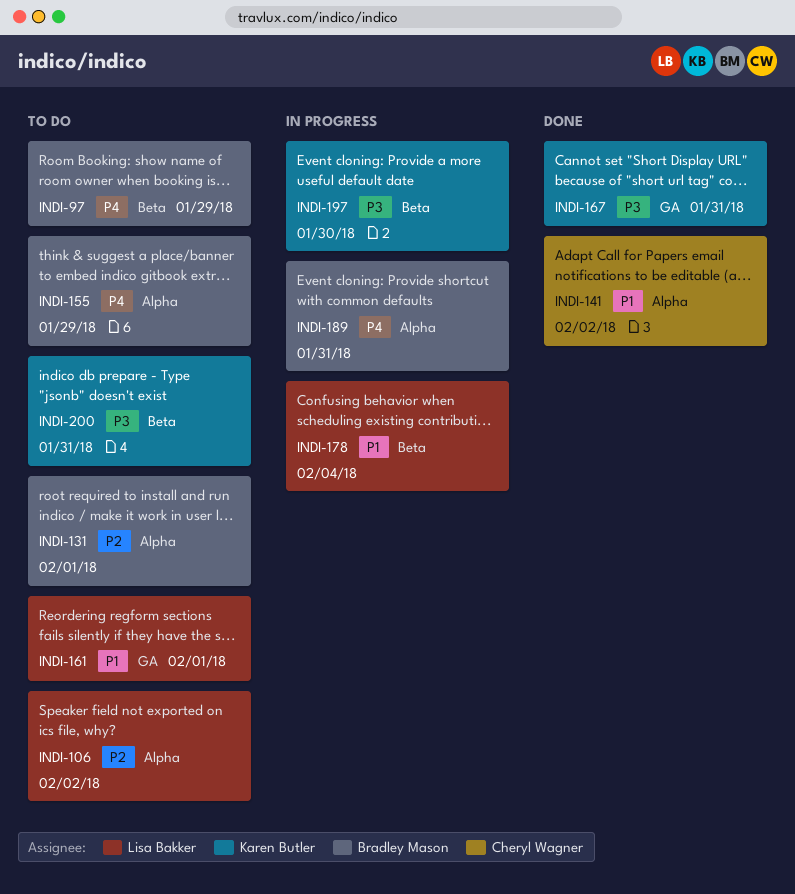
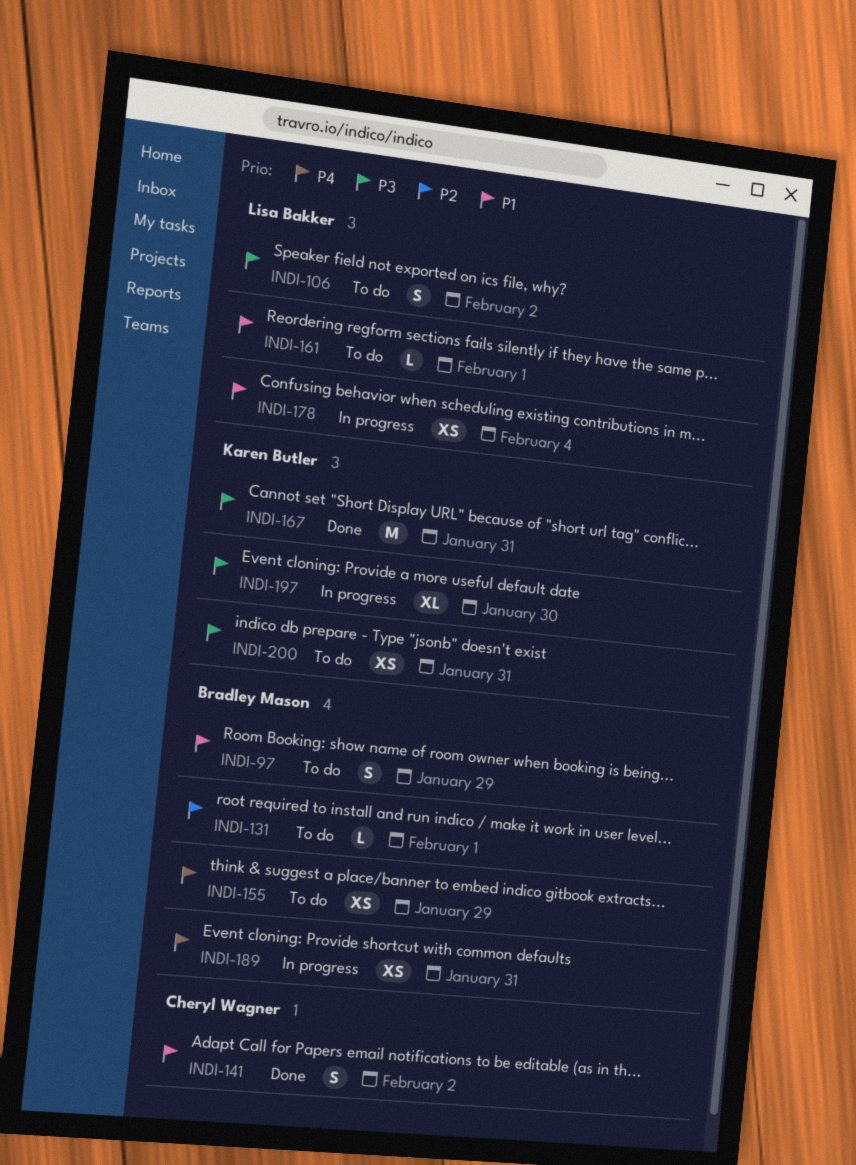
INDI-97, priority: P4 -> P1
INDI-106, priority: P2 -> P3

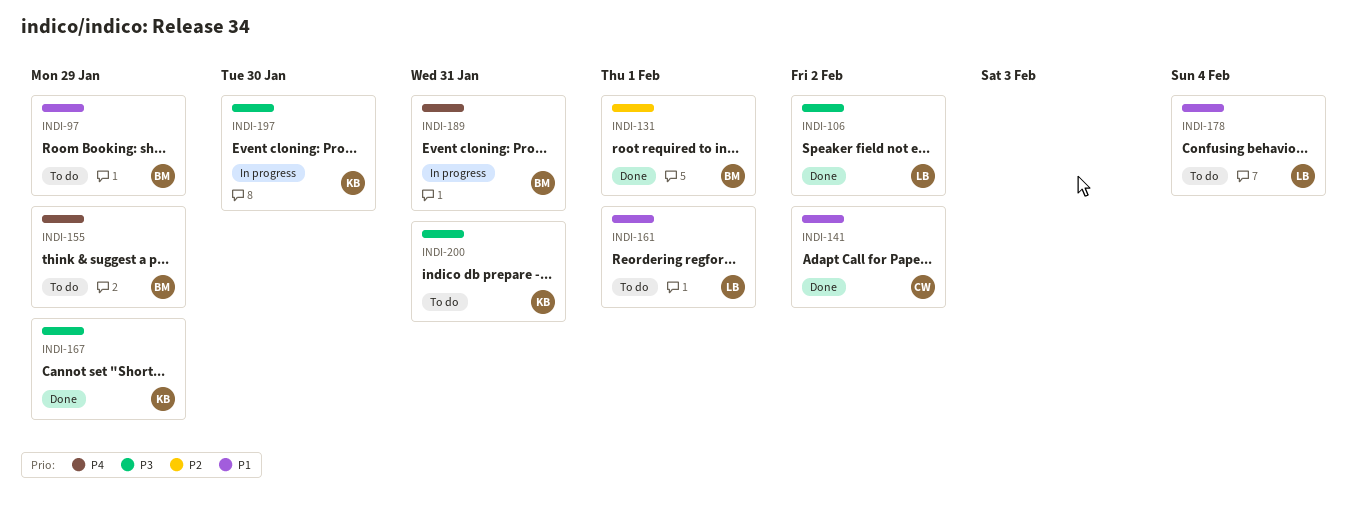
INDI-106, status: To do -> Done
INDI-131, status: To do -> Done
INDI-167, due: Jan 31 -> Jan 29
INDI-178, status: In progress -> To do

